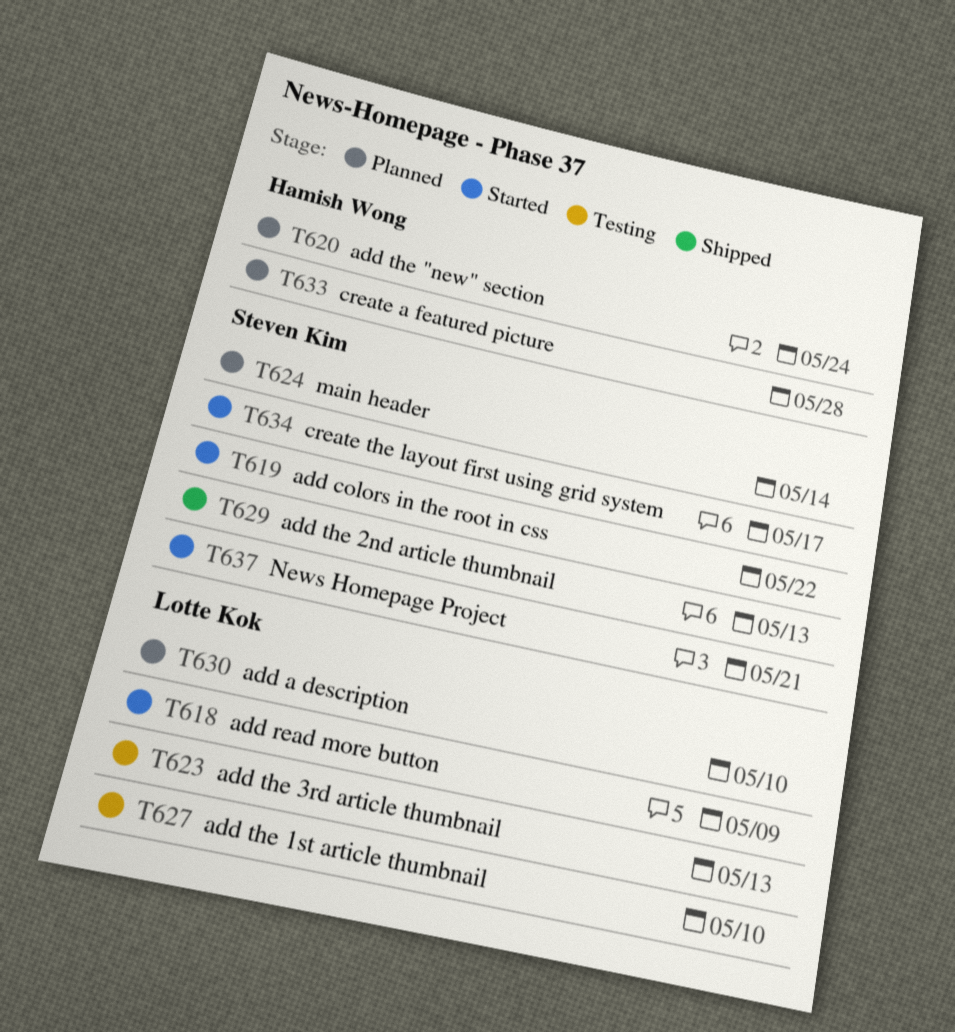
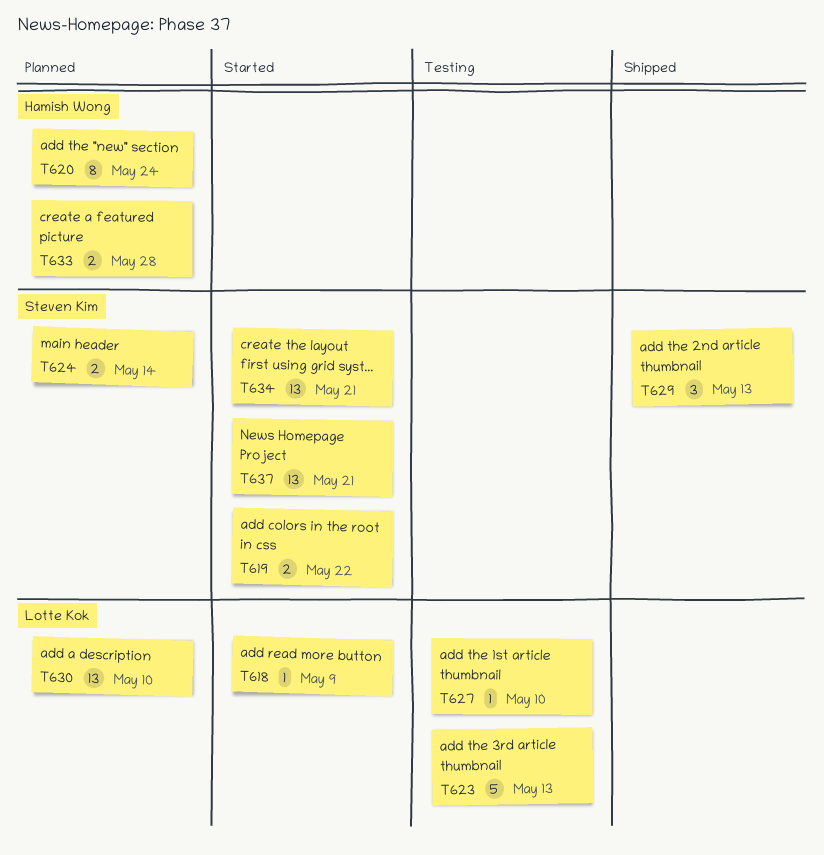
T634, due: May 17 -> May 21

